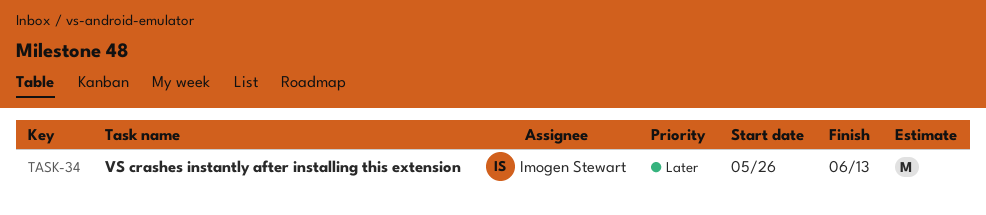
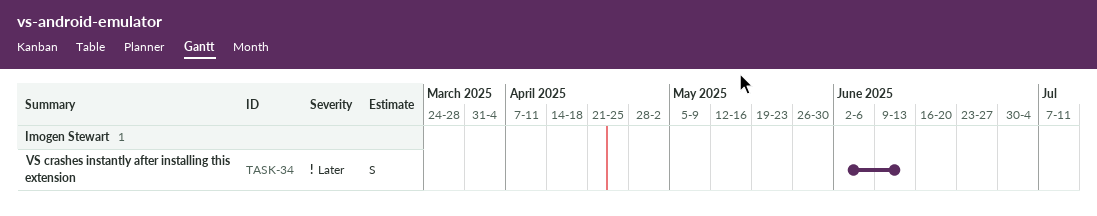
TASK-34, estimate: M -> S
TASK-34, start: May 26 -> Jun 2

